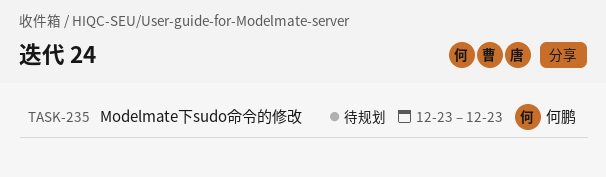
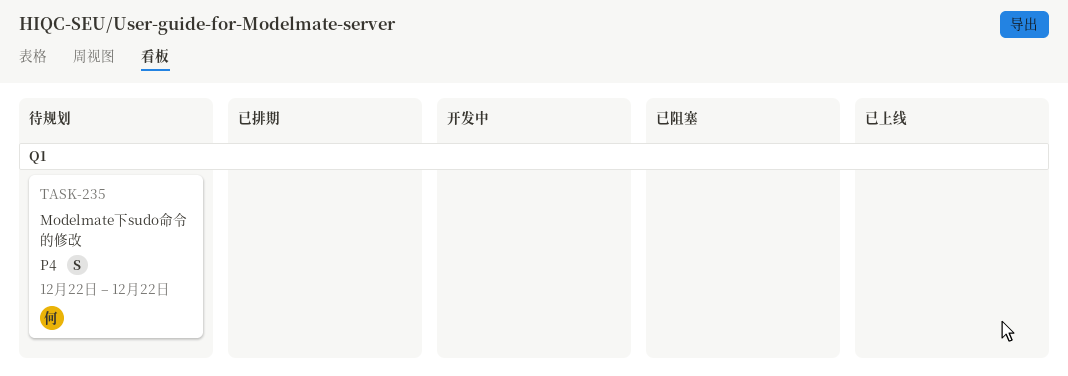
TASK-235, start: Dec 23 -> Dec 22
TASK-235, due: Dec 23 -> Dec 22

